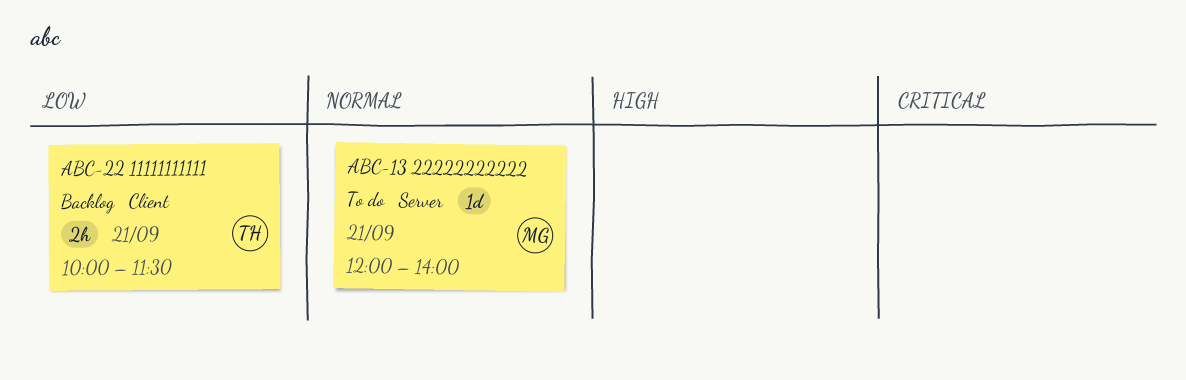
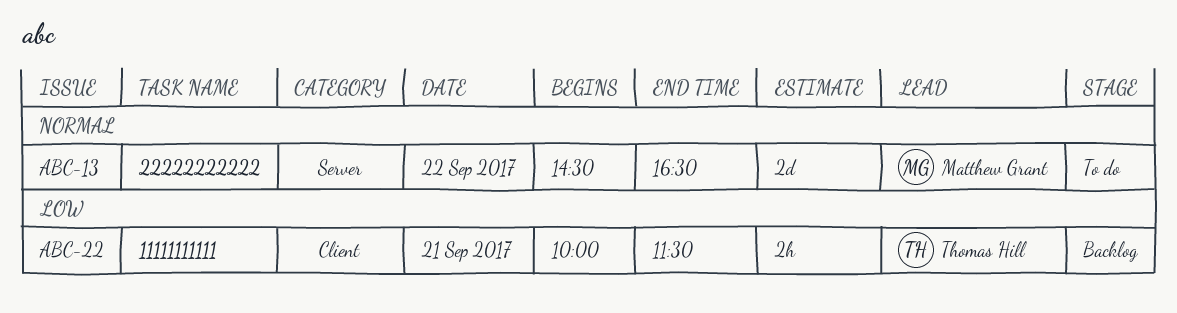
ABC-13, estimate: 1d -> 2d
ABC-13, day: Sep 21 -> Sep 22
ABC-13, begins: 12:00 -> 14:30
ABC-13, ends: 14:00 -> 16:30

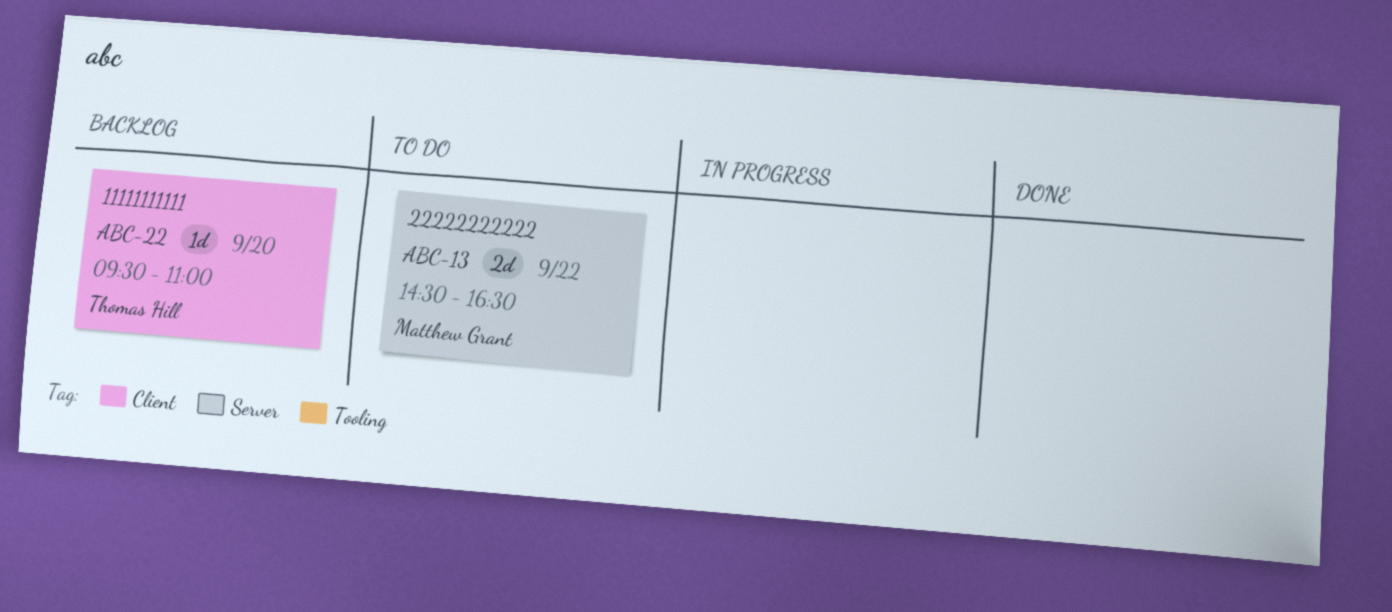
ABC-22, estimate: 2h -> 1d
ABC-22, day: Sep 21 -> Sep 20
ABC-22, begins: 10:00 -> 09:30
ABC-22, ends: 11:30 -> 11:00

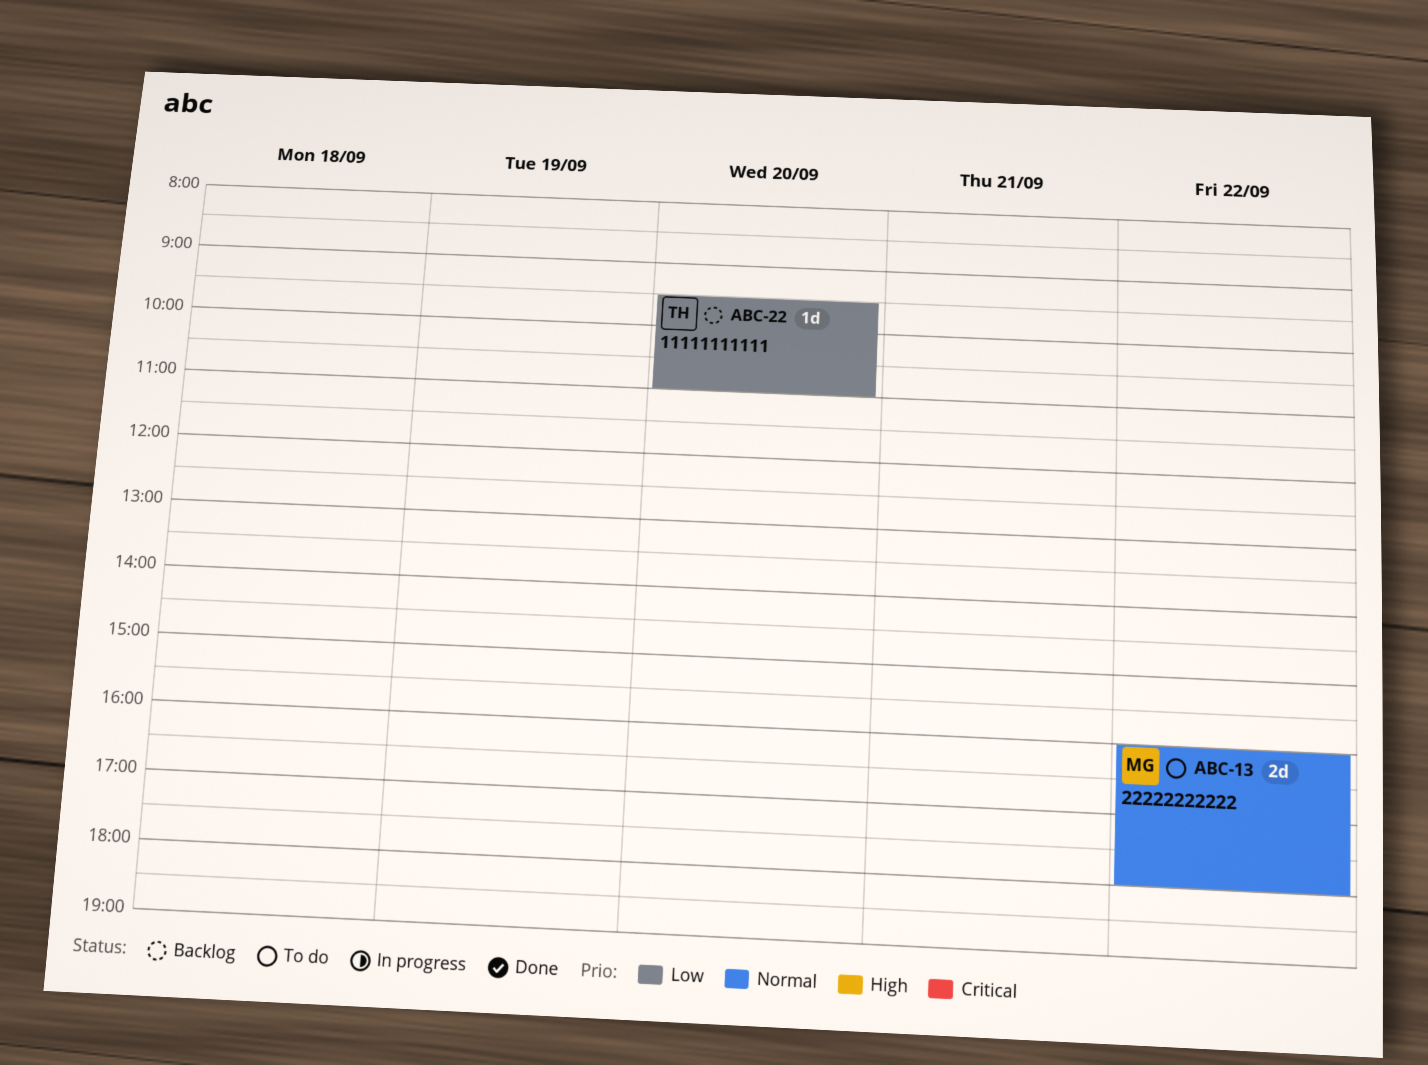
ABC-13, begins: 14:30 -> 16:00
ABC-13, ends: 16:30 -> 18:00

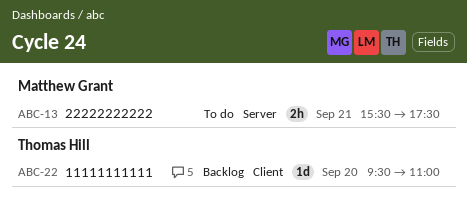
ABC-13, estimate: 2d -> 2h
ABC-13, day: Sep 22 -> Sep 21
ABC-13, begins: 16:00 -> 15:30
ABC-13, ends: 18:00 -> 17:30

